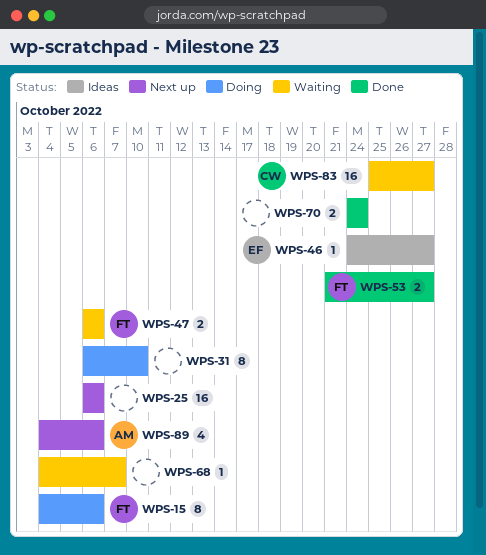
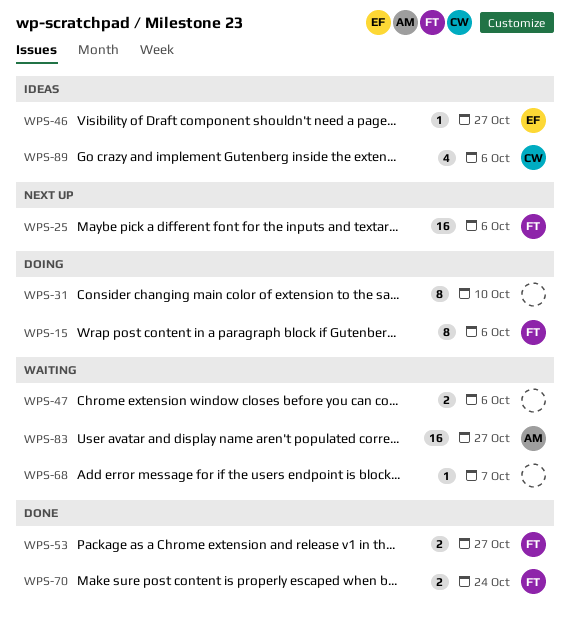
WPS-25, owner: none -> FT
WPS-47, owner: FT -> none
WPS-70, owner: none -> FT
WPS-83, owner: CW -> AM
WPS-89, status: Next up -> Ideas
WPS-89, owner: AM -> CW

